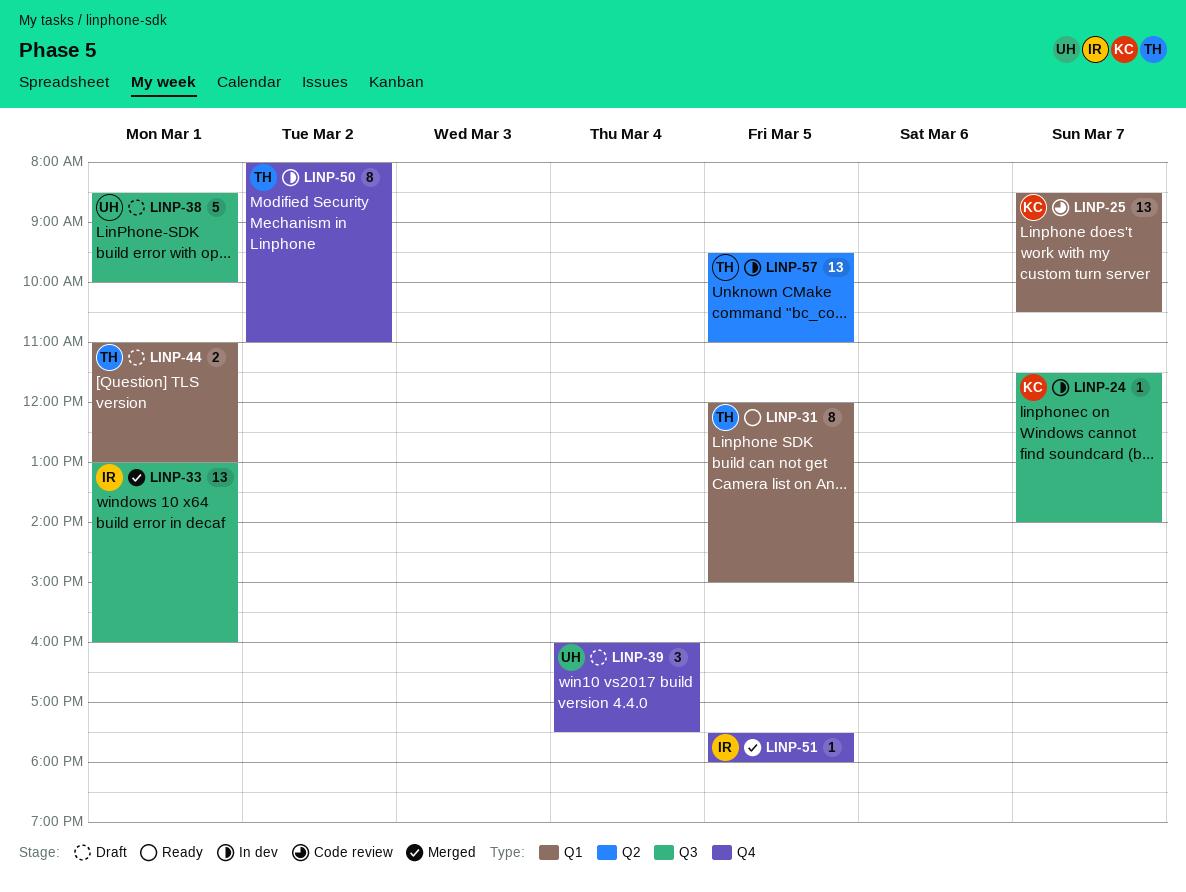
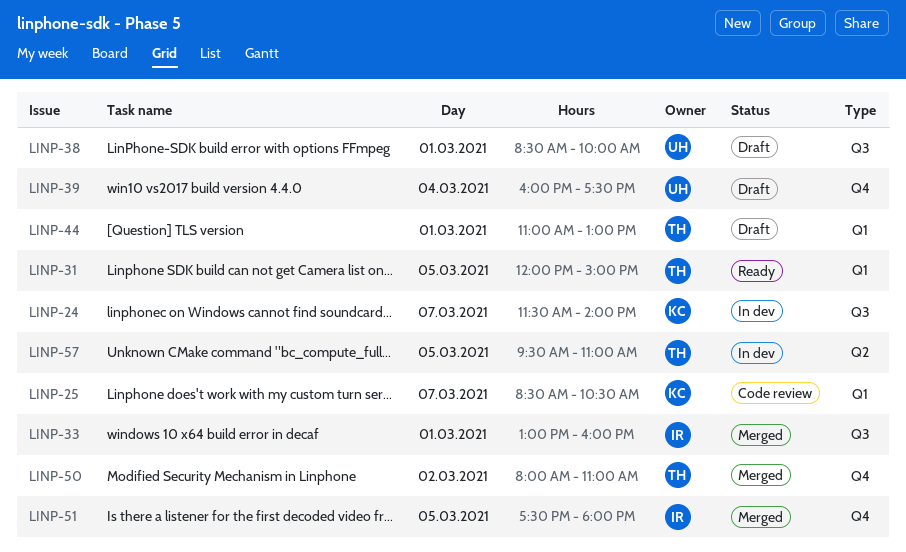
LINP-50, status: In dev -> Merged

